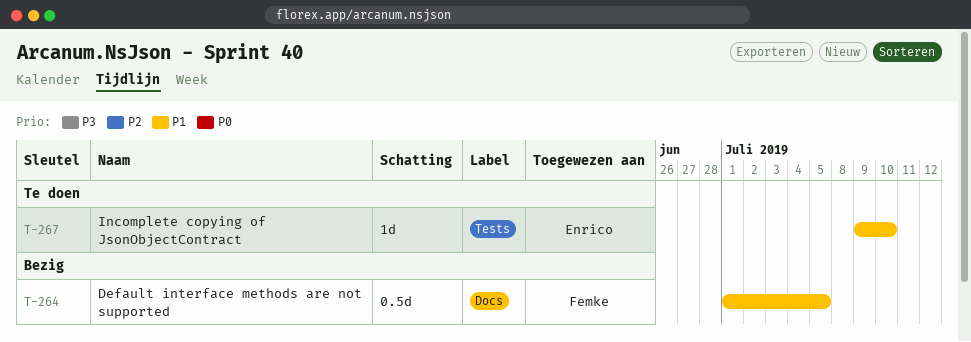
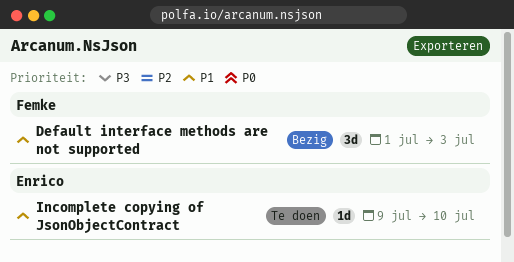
Default interface methods are not supported, estimate: 0.5d -> 3d
Default interface methods are not supported, due: Jul 5 -> Jul 3

